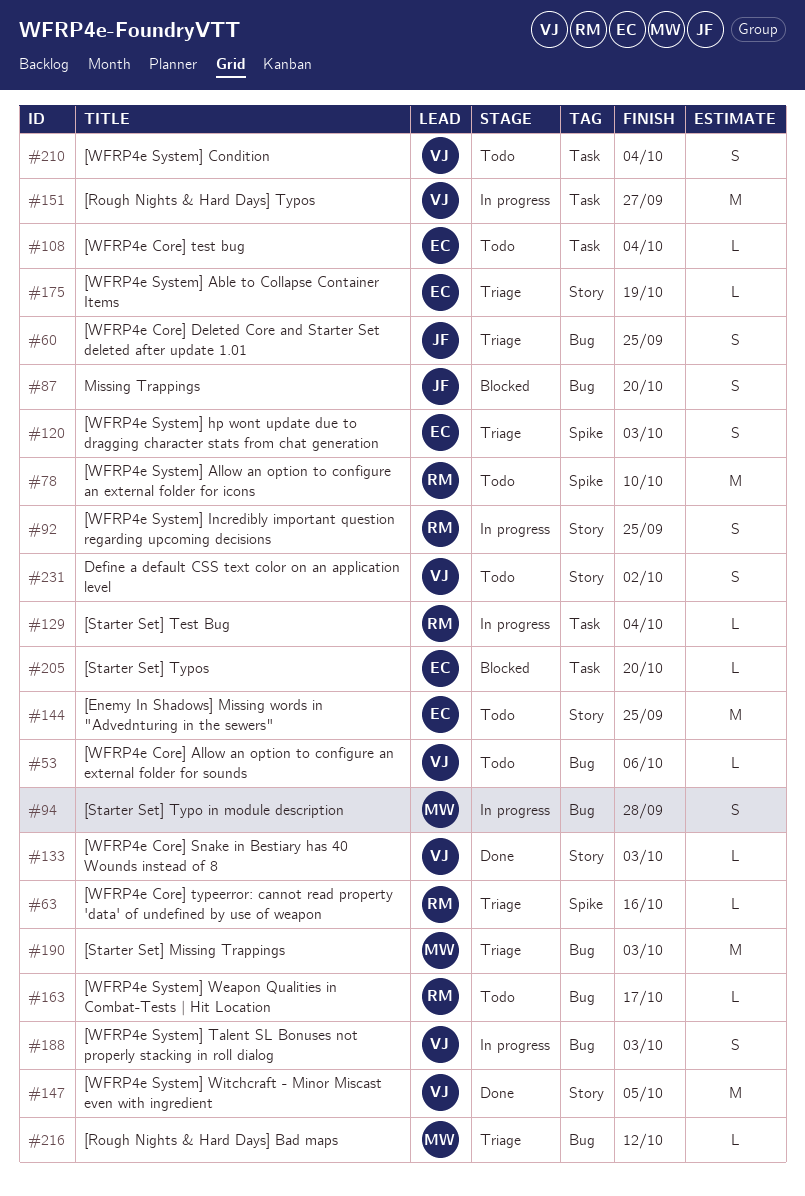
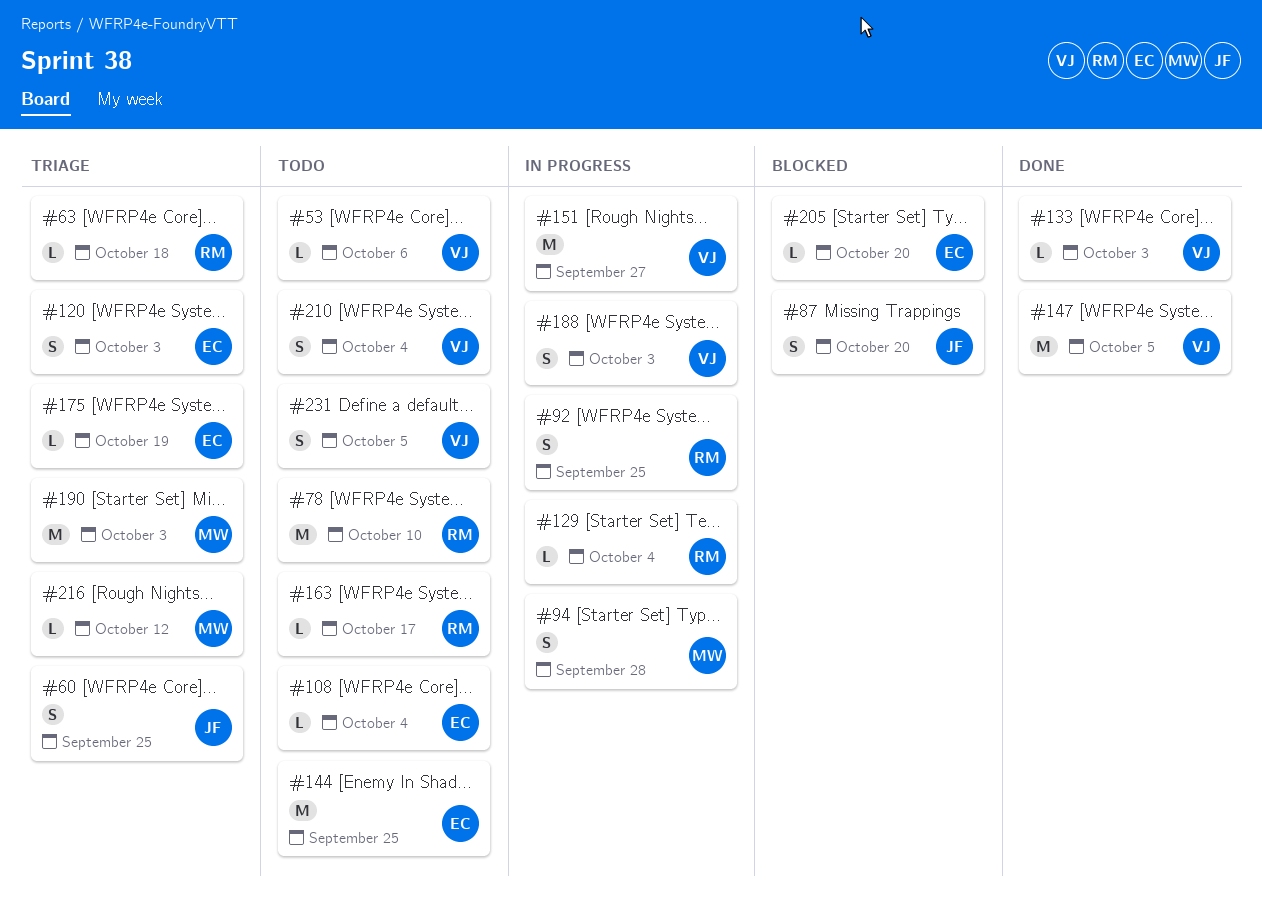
#63, due: Oct 16 -> Oct 18
#231, due: Oct 2 -> Oct 5

